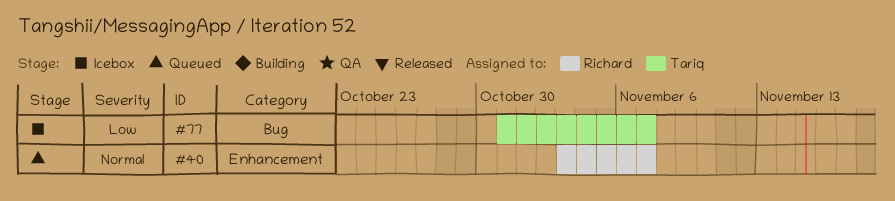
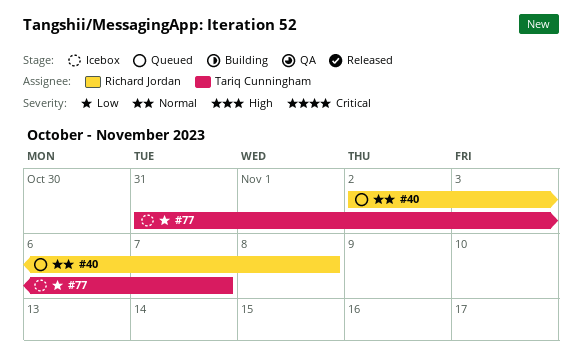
#40, start: Nov 3 -> Nov 2
#40, due: Nov 7 -> Nov 8

